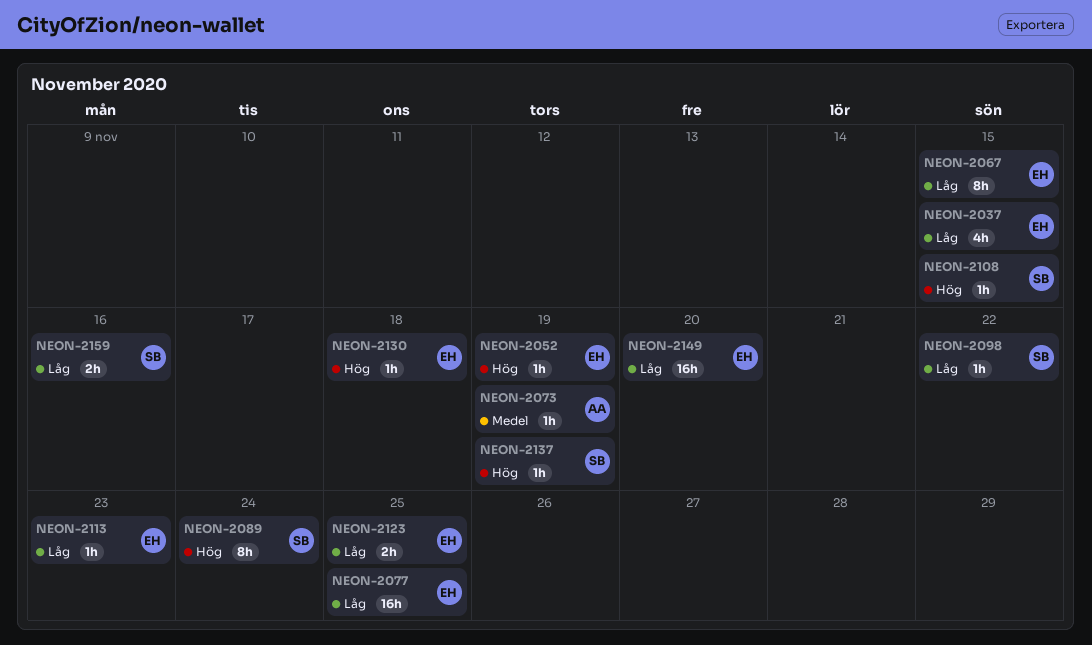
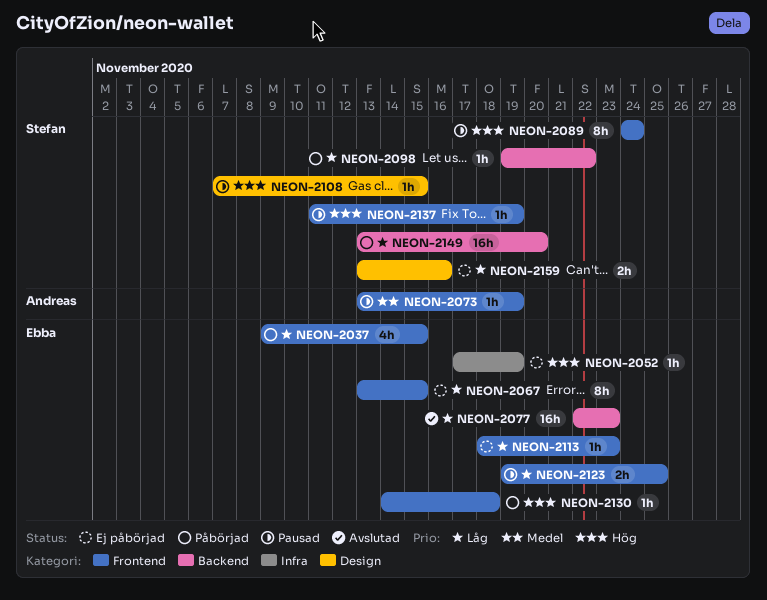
NEON-2077, due: Nov 25 -> Nov 23
NEON-2149, owner: Ebba -> Stefan

